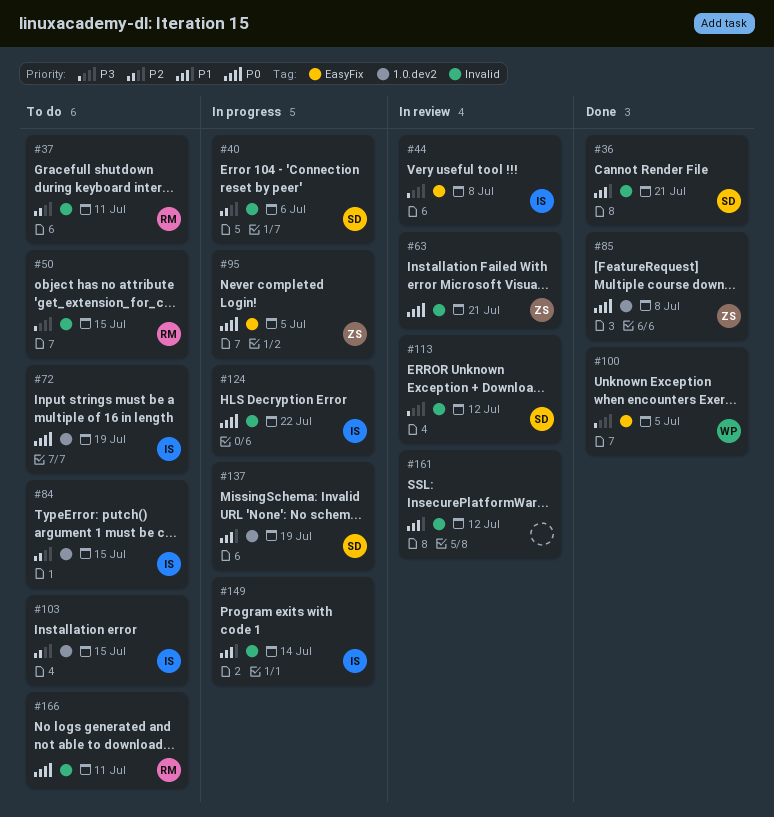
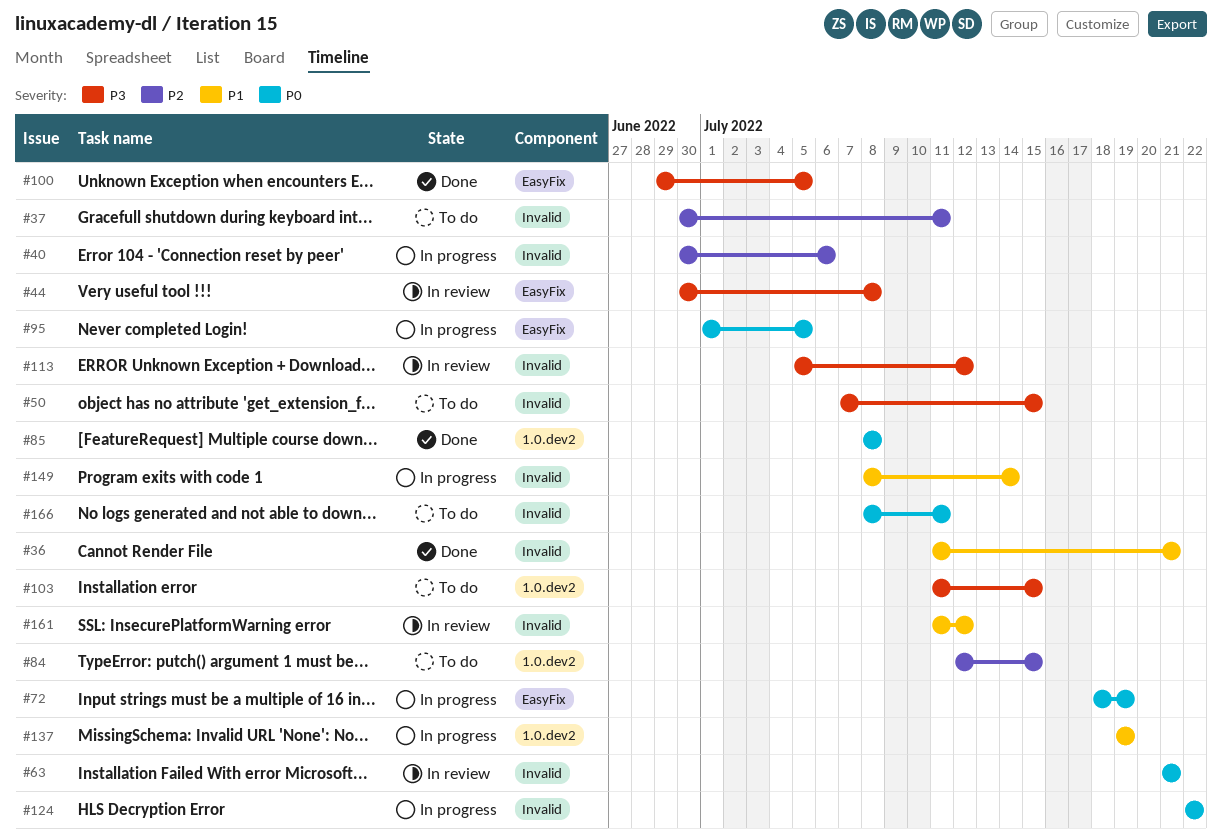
#72, status: To do -> In progress
#72, label: 1.0.dev2 -> EasyFix
#103, priority: P2 -> P3

